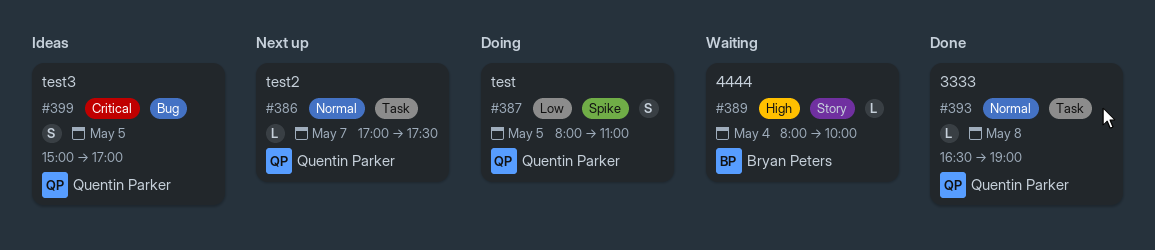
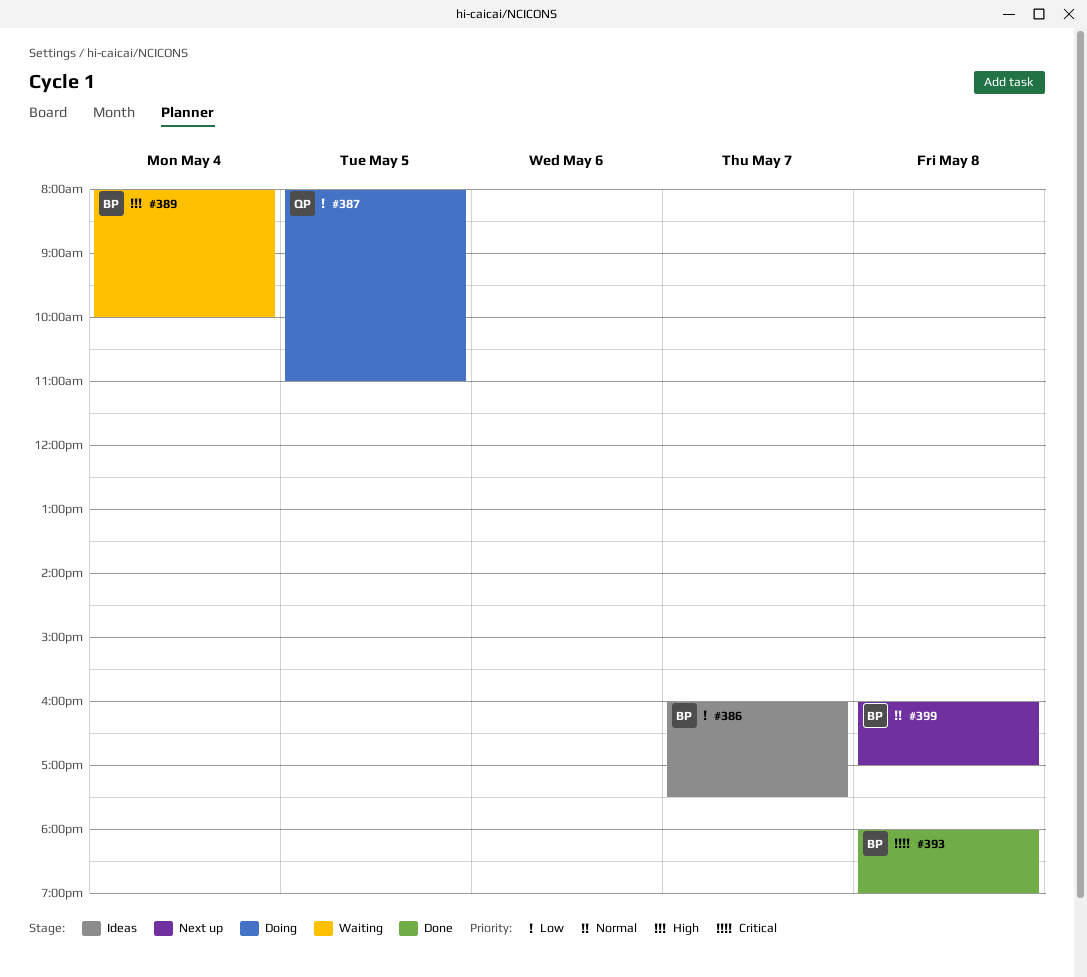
#386, status: Next up -> Ideas
#386, owner: Quentin Parker -> Bryan Peters
#386, priority: Normal -> Low
#386, begins: 17:00 -> 16:00
#393, owner: Quentin Parker -> Bryan Peters
#393, priority: Normal -> Critical
#393, begins: 16:30 -> 18:00
#399, status: Ideas -> Next up
#399, owner: Quentin Parker -> Bryan Peters
#399, priority: Critical -> Normal
#399, day: May 5 -> May 8
#399, begins: 15:00 -> 16:00

